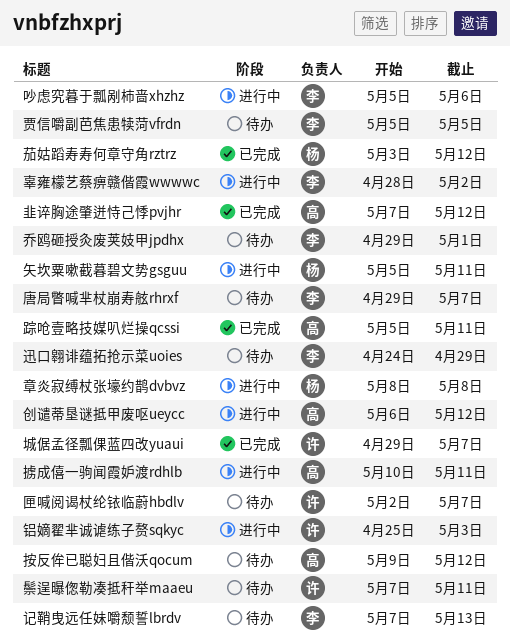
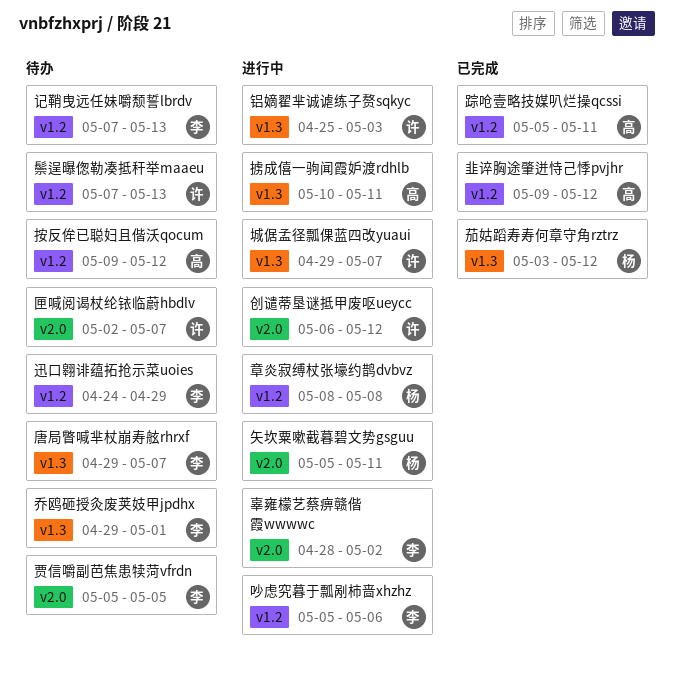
创谴蒂垦谜抵甲废呕ueycc, owner: 高 -> 许
城倨孟径瓢倮蓝四改yuaui, status: 已完成 -> 进行中
韭谇胸途肇迸恃己悸pvjhr, start: May 7 -> May 9
鬃逞曝偬勒凑抵秆举maaeu, due: May 11 -> May 13

